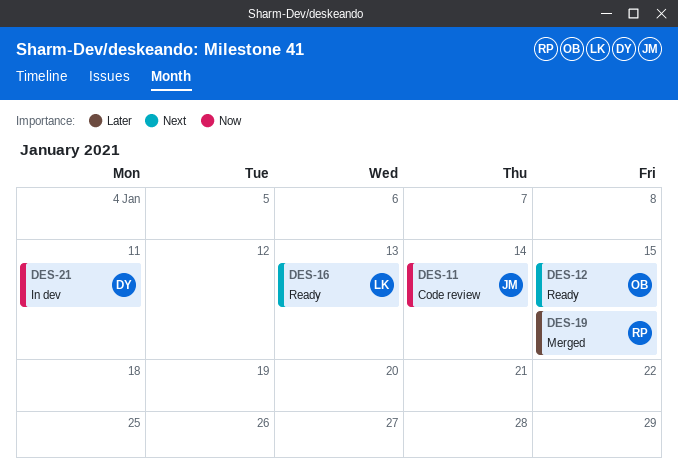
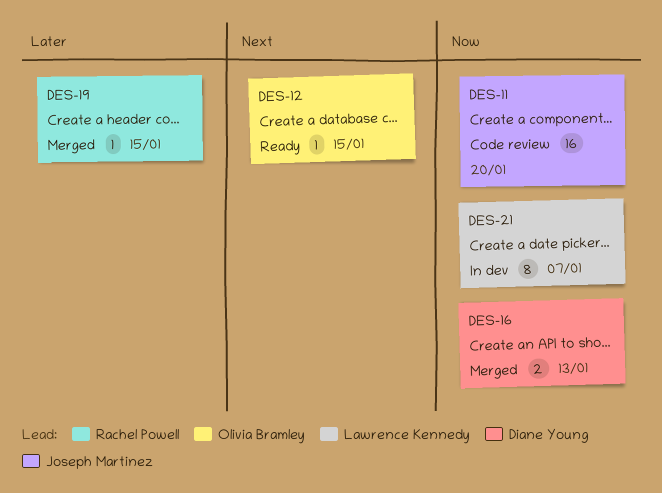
DES-11, due: Jan 14 -> Jan 20
DES-16, status: Ready -> Merged
DES-16, owner: Lawrence Kennedy -> Diane Young
DES-16, priority: Next -> Now
DES-21, owner: Diane Young -> Lawrence Kennedy
DES-21, due: Jan 11 -> Jan 7

